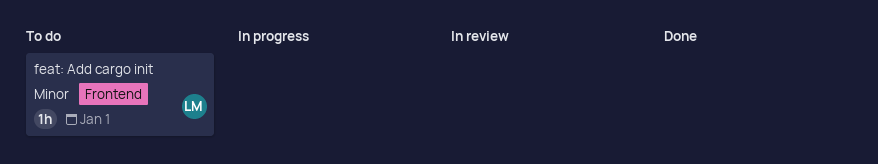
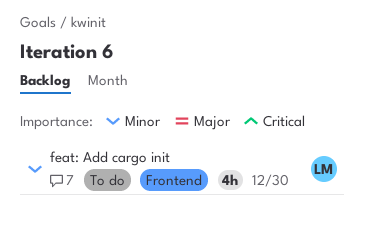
feat: Add cargo init, estimate: 1h -> 4h
feat: Add cargo init, due: Jan 1 -> Dec 30

